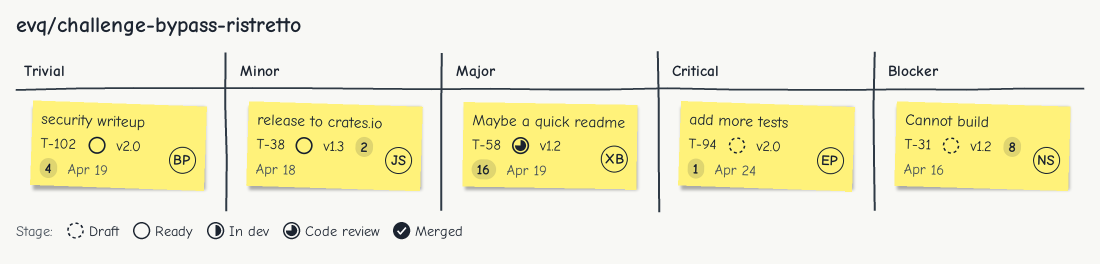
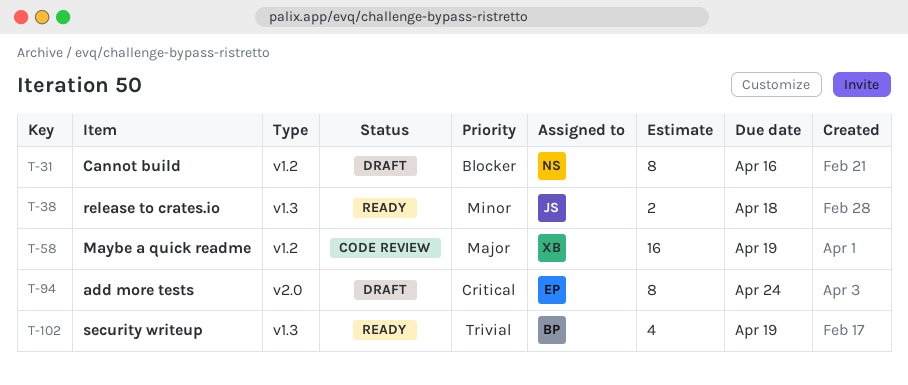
T-94, estimate: 1 -> 8
T-102, label: v2.0 -> v1.3

